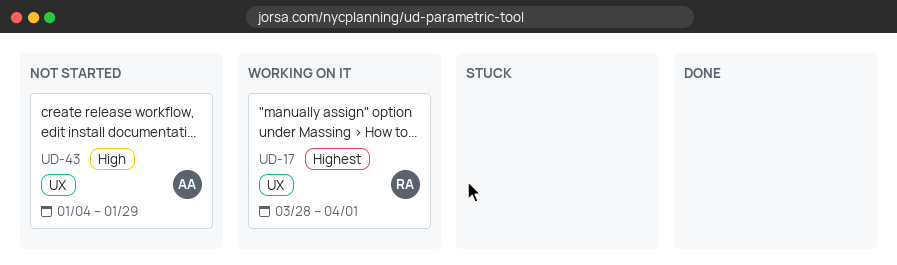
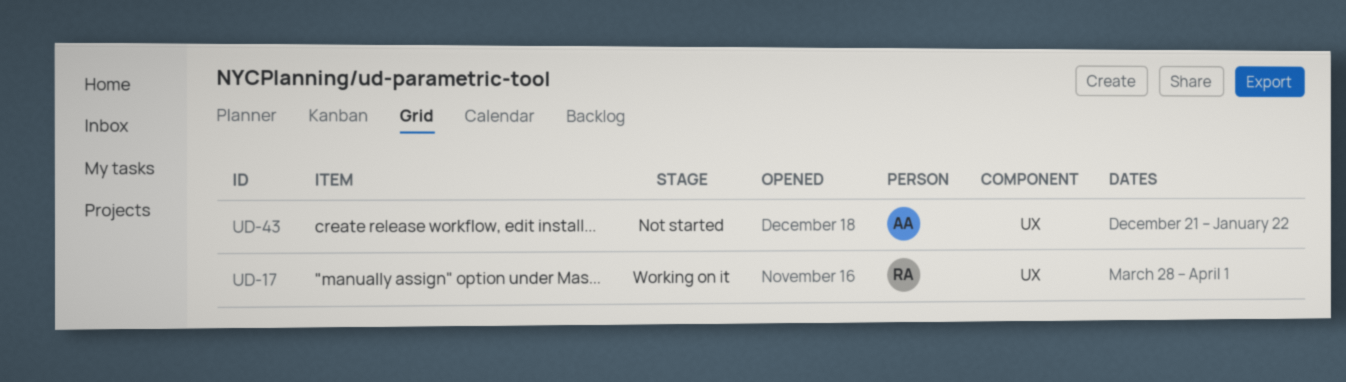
UD-43, start: Jan 4 -> Dec 21
UD-43, due: Jan 29 -> Jan 22

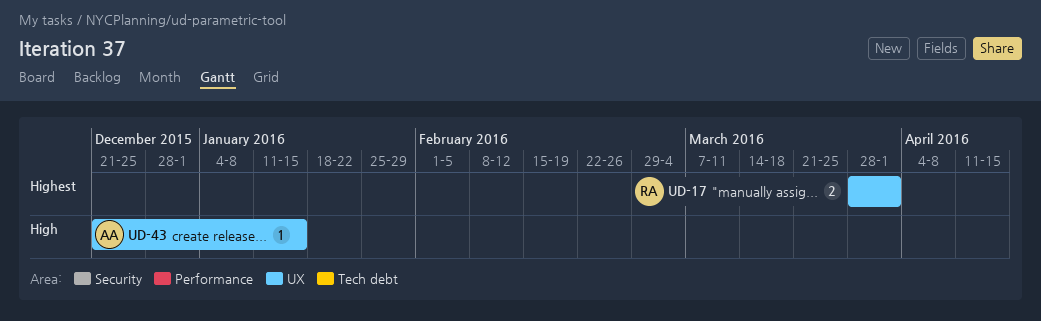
UD-43, due: Jan 22 -> Jan 15

